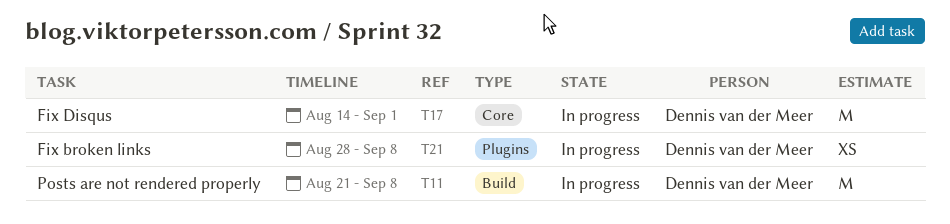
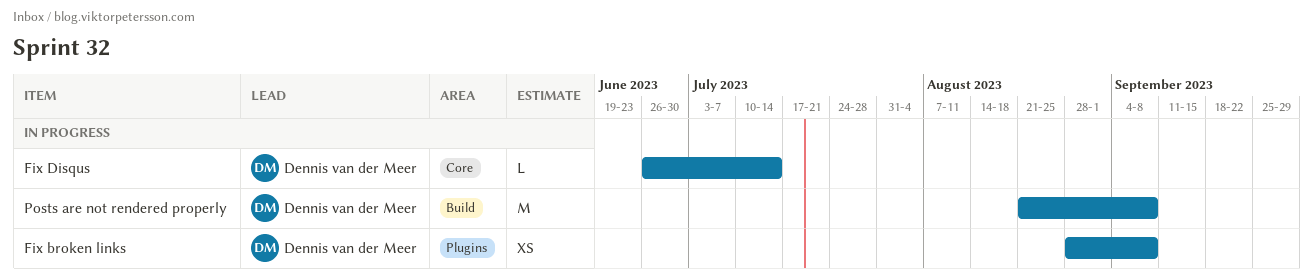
Fix Disqus, estimate: M -> L
Fix Disqus, start: Aug 14 -> Jun 26
Fix Disqus, due: Sep 1 -> Jul 14

